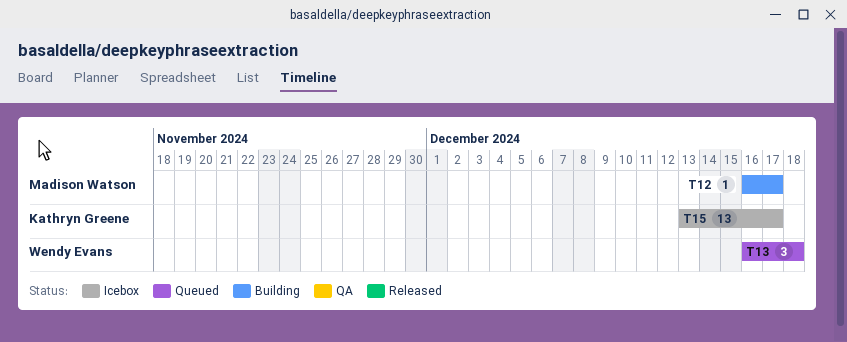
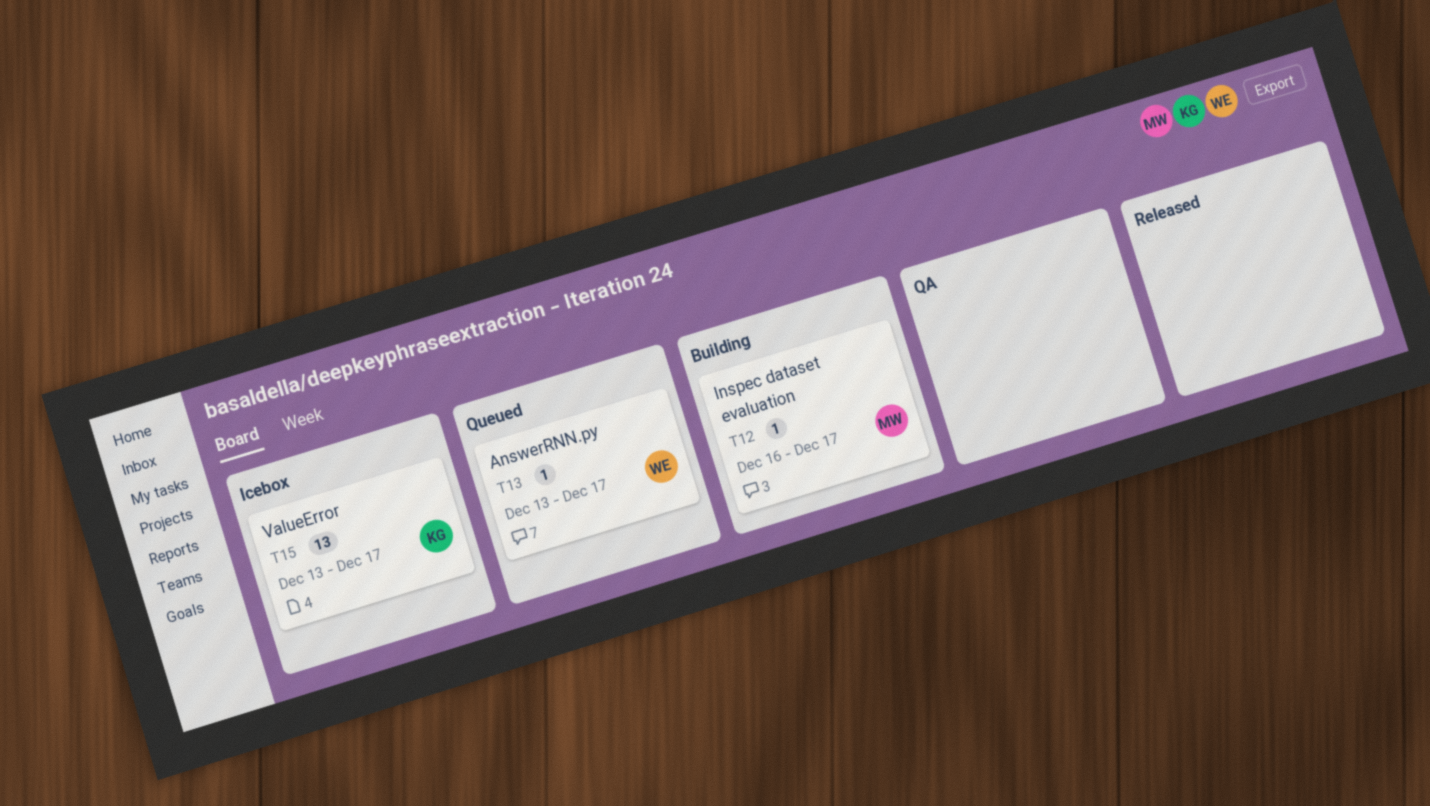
T13, estimate: 3 -> 1
T13, start: Dec 16 -> Dec 13
T13, due: Dec 18 -> Dec 17

